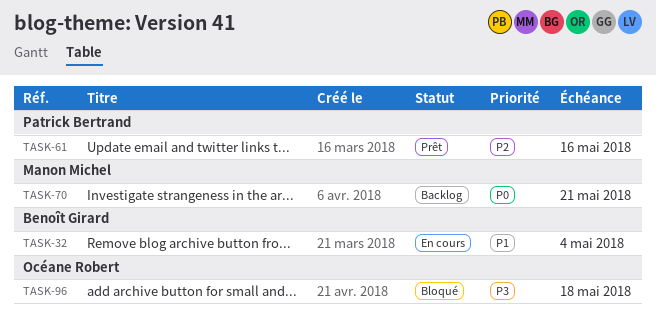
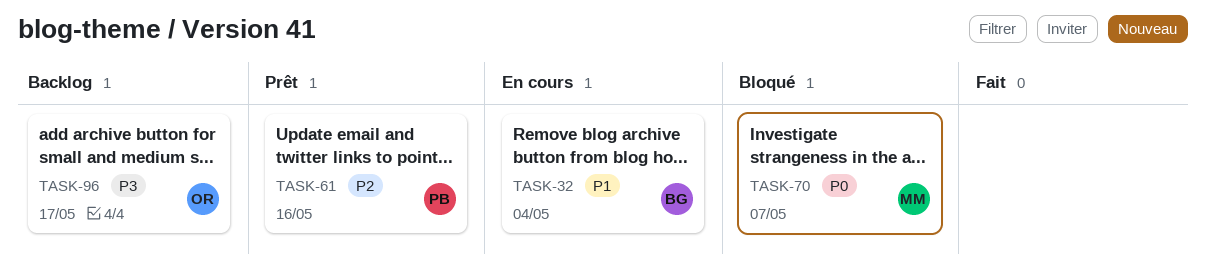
TASK-70, status: Backlog -> Bloqué
TASK-70, due: May 21 -> May 7
TASK-96, status: Bloqué -> Backlog
TASK-96, due: May 18 -> May 17

